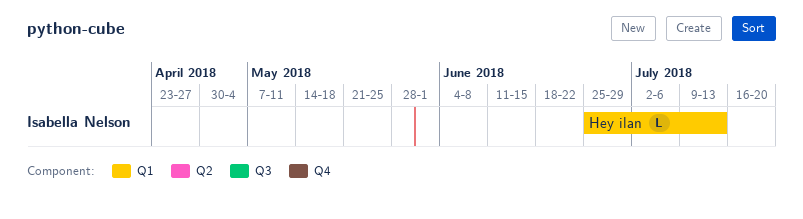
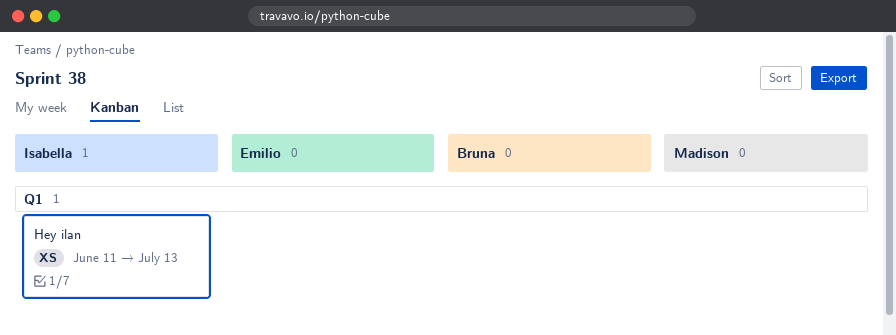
Hey ilan, estimate: L -> XS
Hey ilan, start: Jun 25 -> Jun 11

